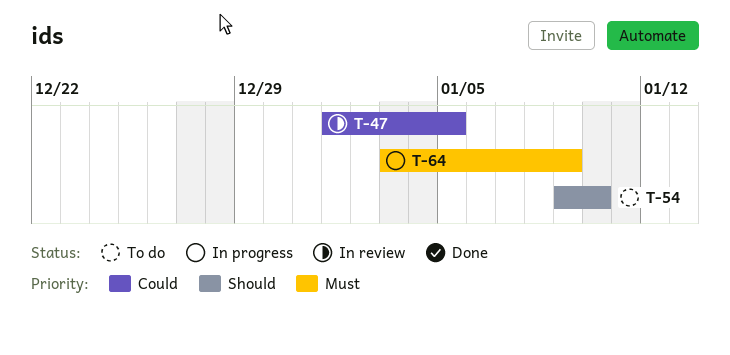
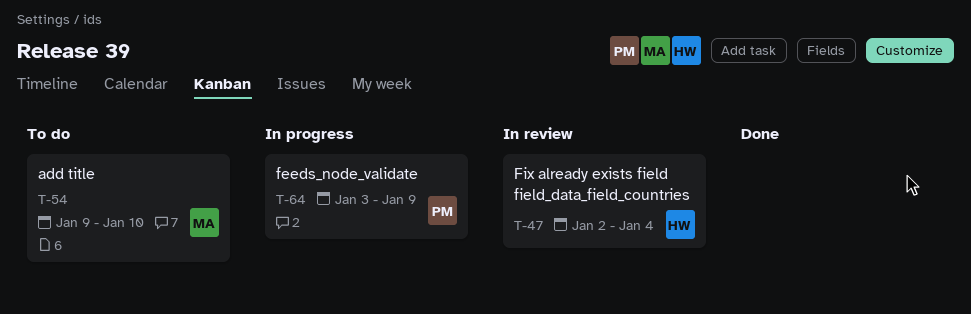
T-47, start: Jan 1 -> Jan 2
T-47, due: Jan 5 -> Jan 4

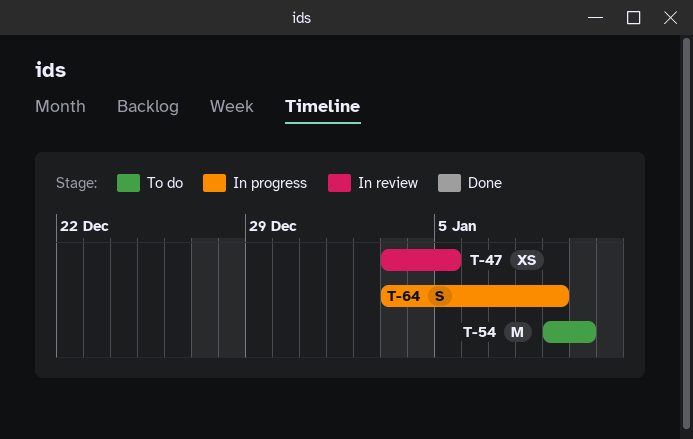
T-47, start: Jan 2 -> Jan 3
T-47, due: Jan 4 -> Jan 5

